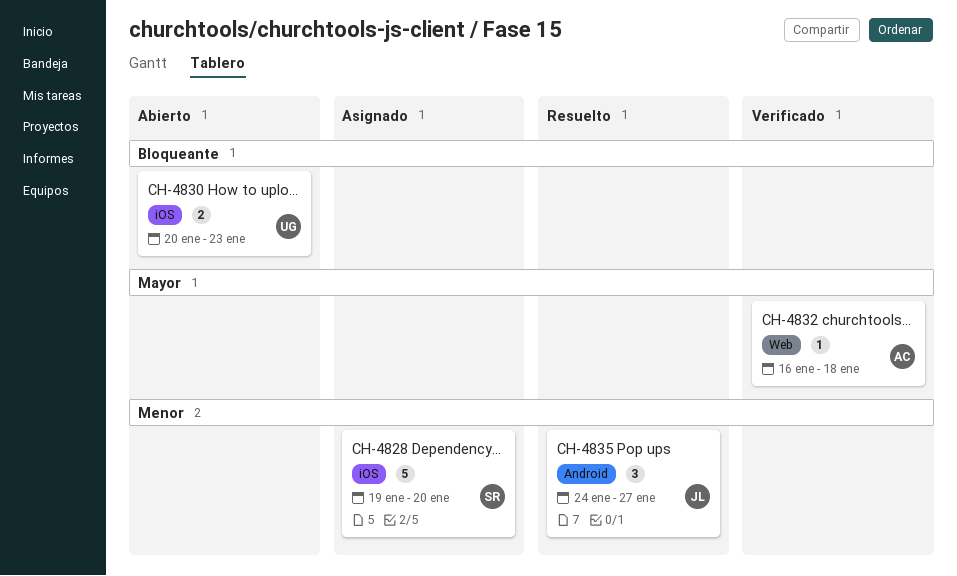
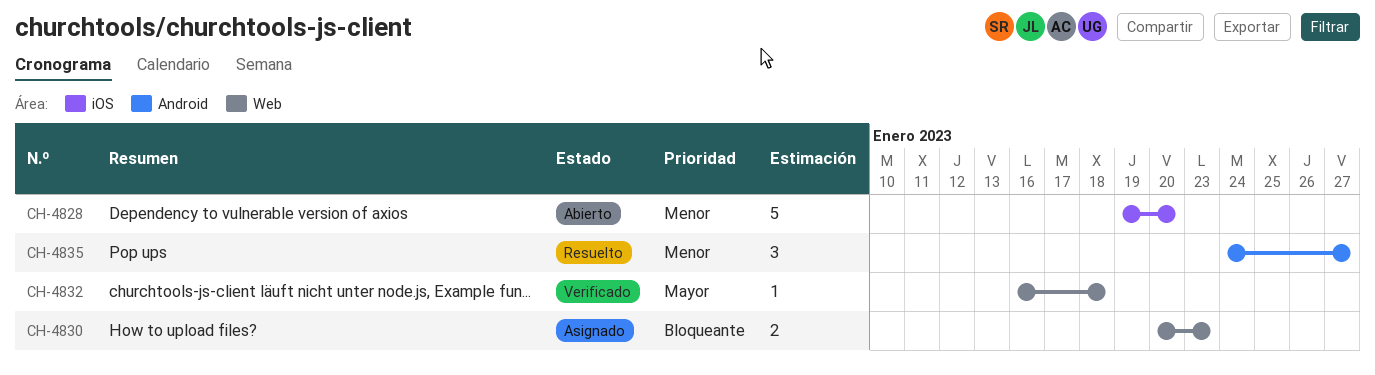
CH-4828, status: Asignado -> Abierto
CH-4830, status: Abierto -> Asignado
CH-4830, label: iOS -> Web

